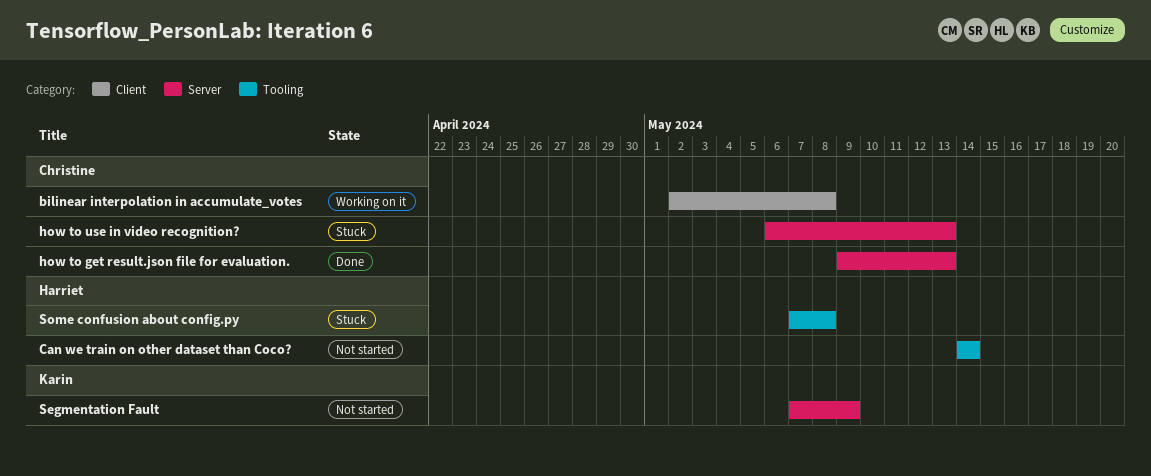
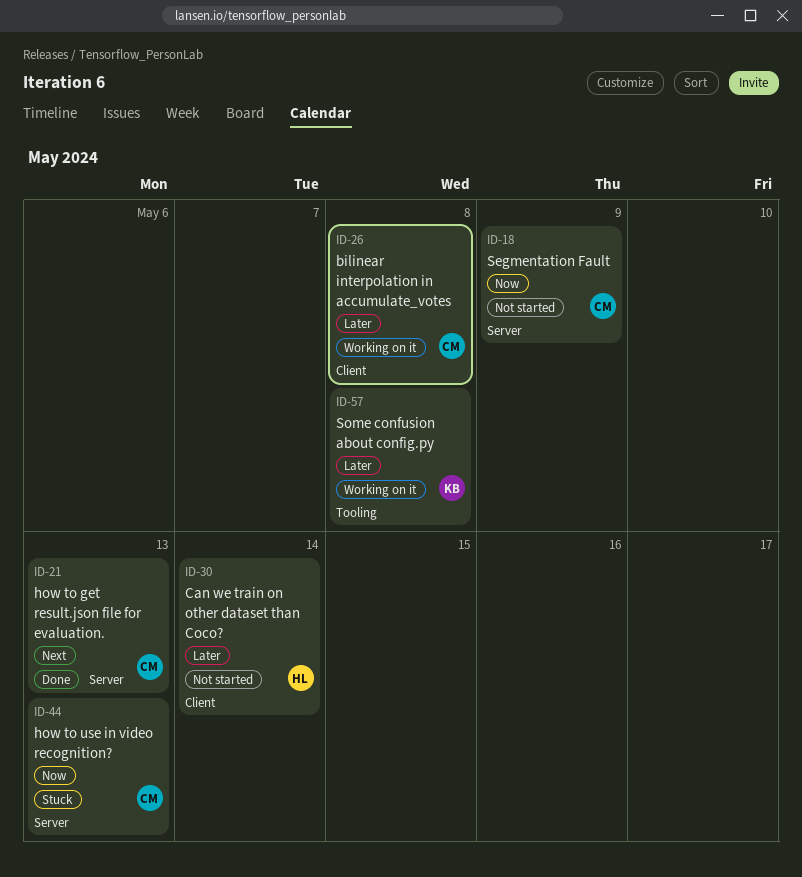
Can we train on other dataset than Coco?, label: Tooling -> Client
Segmentation Fault, owner: Karin -> Christine
Some confusion about config.py, status: Stuck -> Working on it
Some confusion about config.py, owner: Harriet -> Karin

